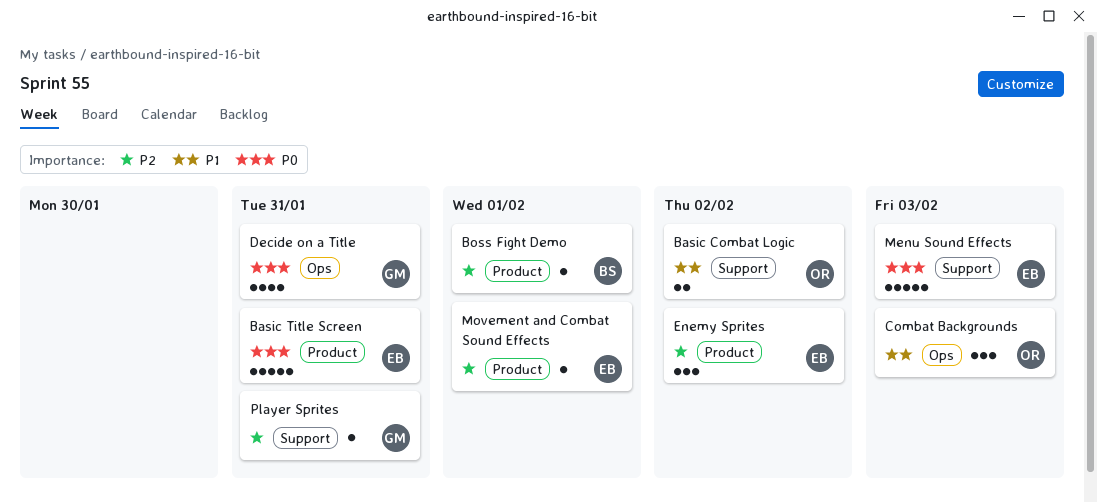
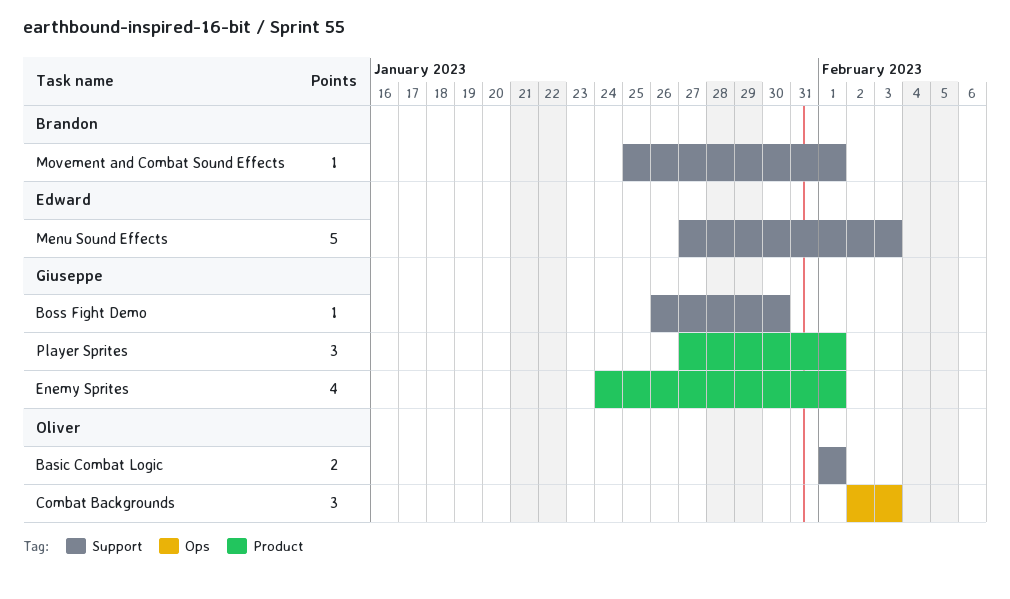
Basic Combat Logic, due: Feb 2 -> Feb 1
Basic Title Screen: present -> none
Boss Fight Demo, owner: Brandon -> Giuseppe
Boss Fight Demo, label: Product -> Support
Boss Fight Demo, due: Feb 1 -> Jan 30
Decide on a Title: present -> none
Enemy Sprites, owner: Edward -> Giuseppe
Enemy Sprites, estimate: 3 -> 4
Enemy Sprites, due: Feb 2 -> Feb 1
Movement and Combat Sound Effects, owner: Edward -> Brandon
Movement and Combat Sound Effects, label: Product -> Support
Player Sprites, label: Support -> Product
Player Sprites, estimate: 1 -> 3
Player Sprites, due: Jan 31 -> Feb 1

